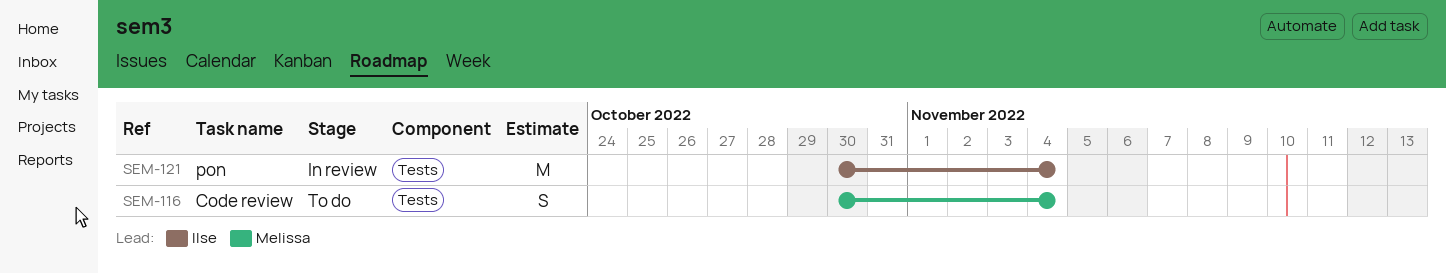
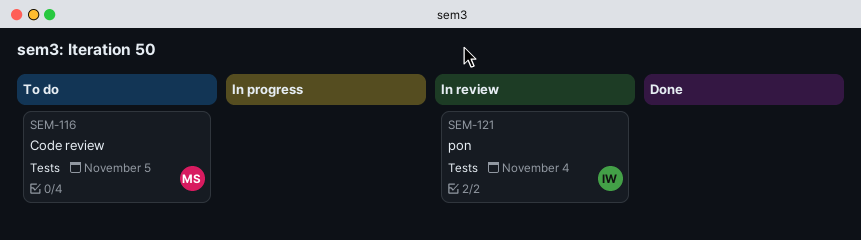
SEM-116, due: Nov 4 -> Nov 5

